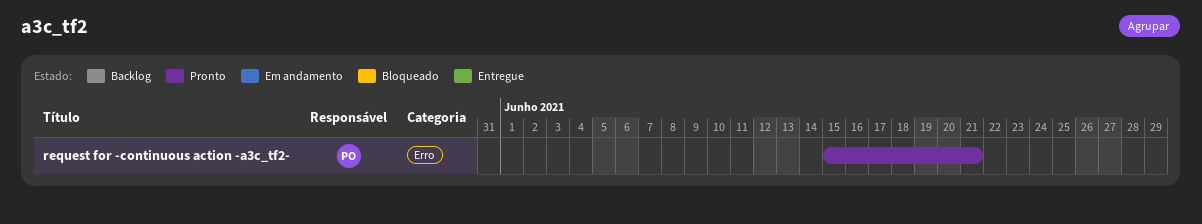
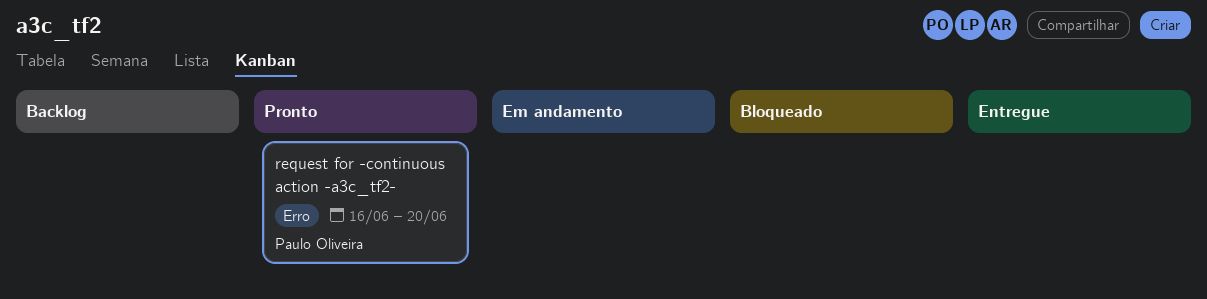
request for -continuous action -a3c_tf2-, start: Jun 15 -> Jun 16
request for -continuous action -a3c_tf2-, due: Jun 21 -> Jun 20

